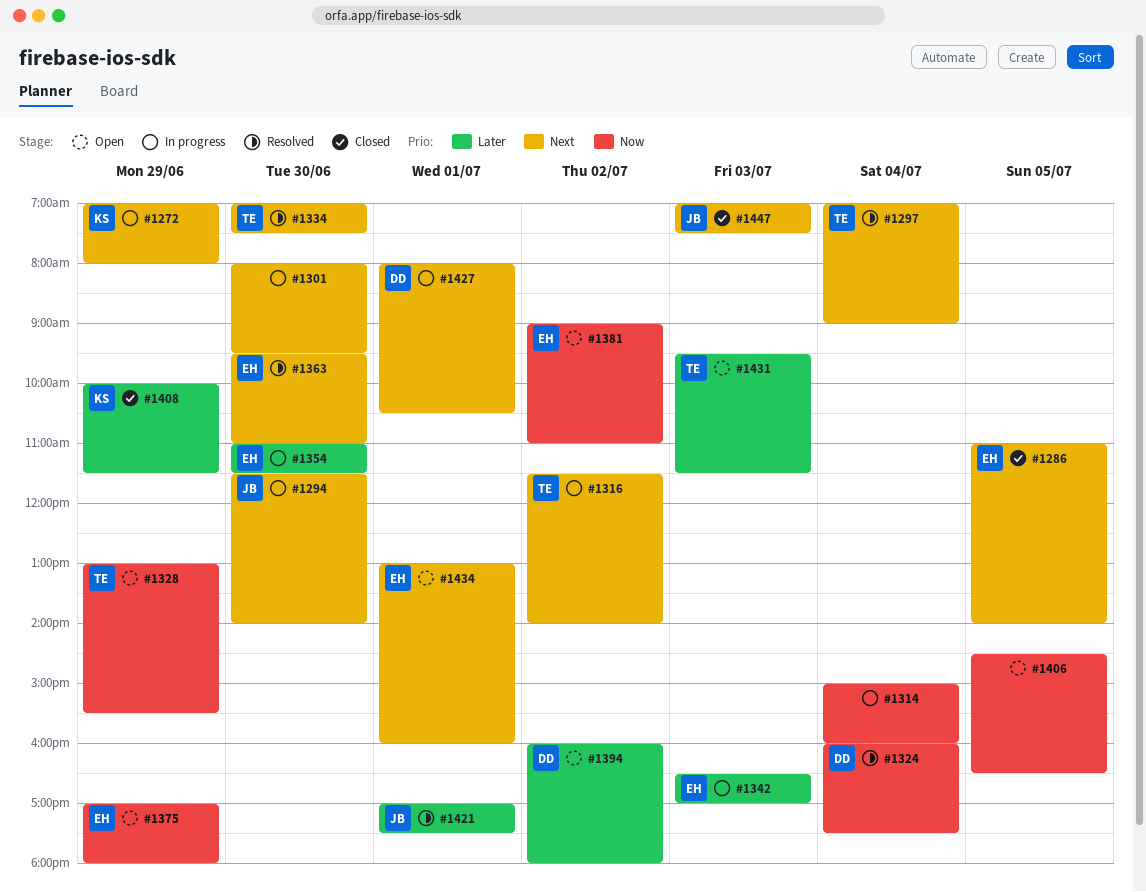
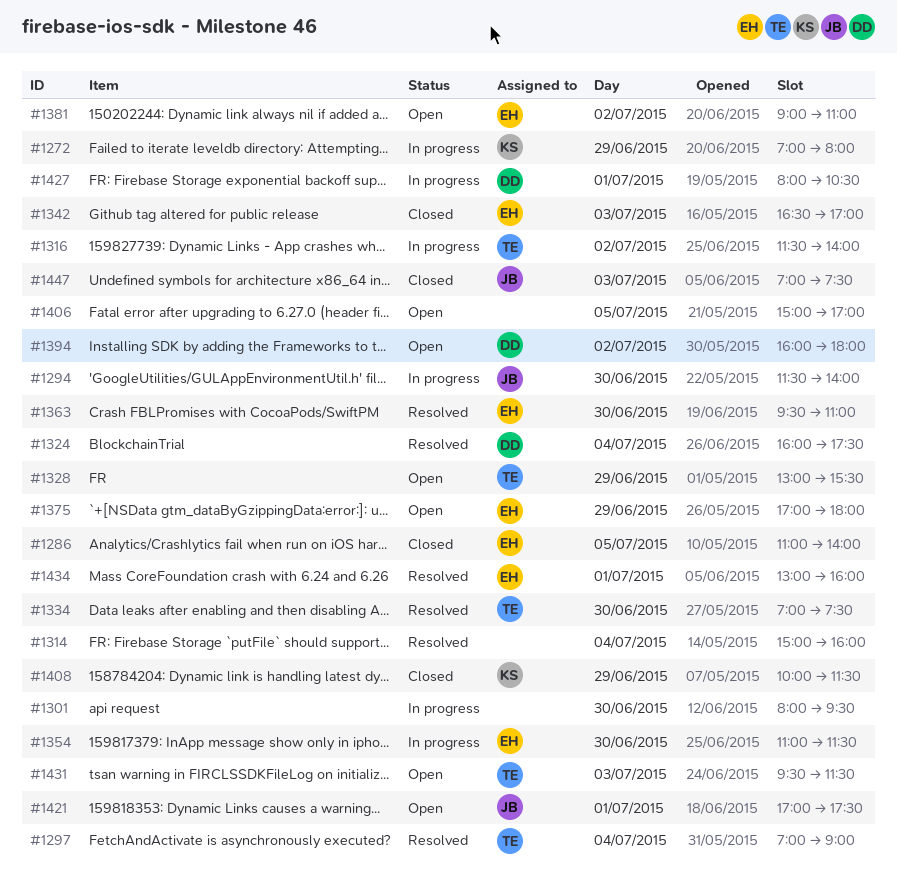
#1314, status: In progress -> Resolved
#1342, status: In progress -> Closed
#1406, begins: 14:30 -> 15:00
#1406, ends: 16:30 -> 17:00
#1421, status: Resolved -> Open
#1434, status: Open -> Resolved

